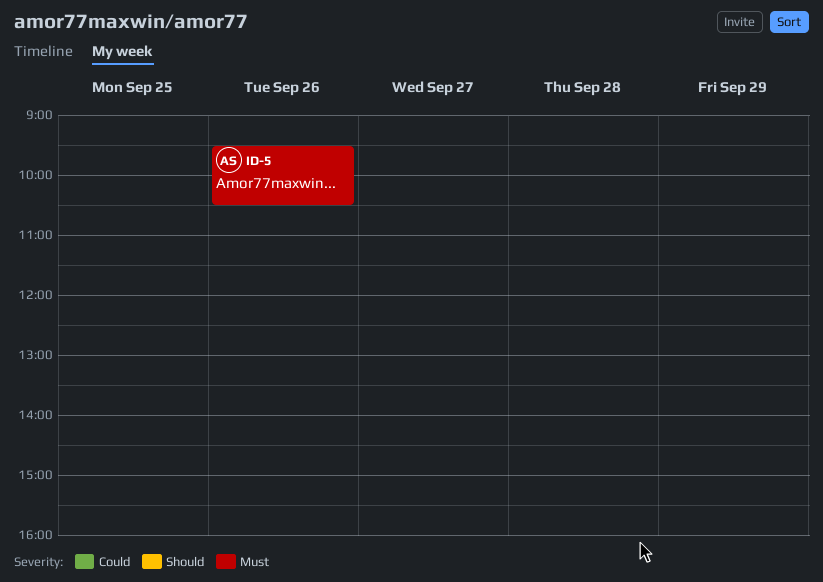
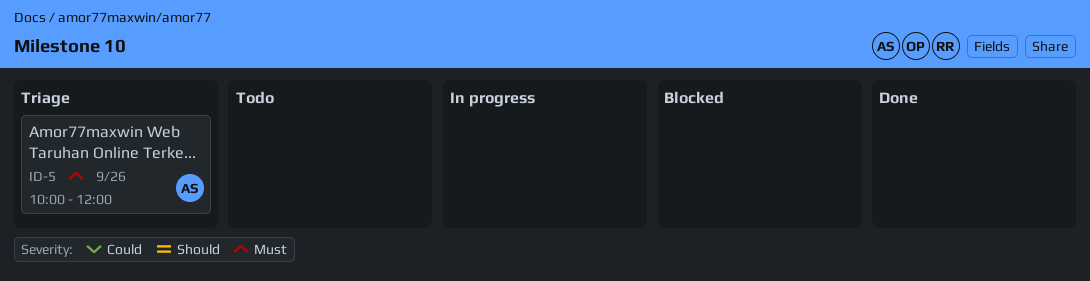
ID-5, begins: 09:30 -> 10:00
ID-5, ends: 10:30 -> 12:00

